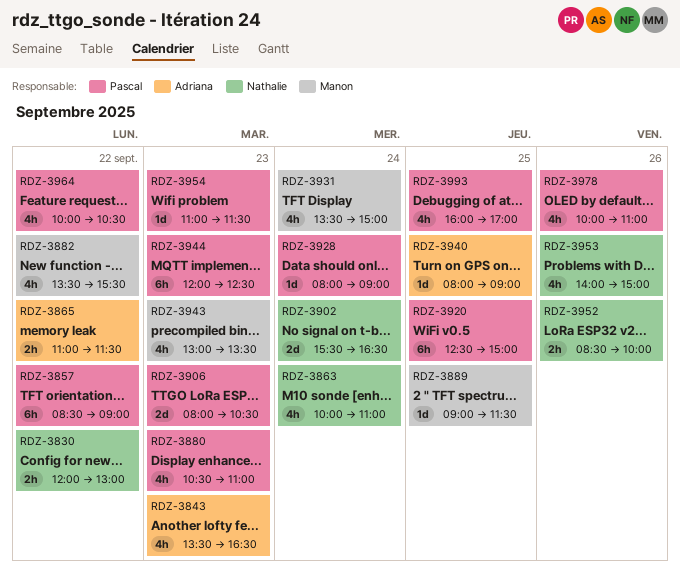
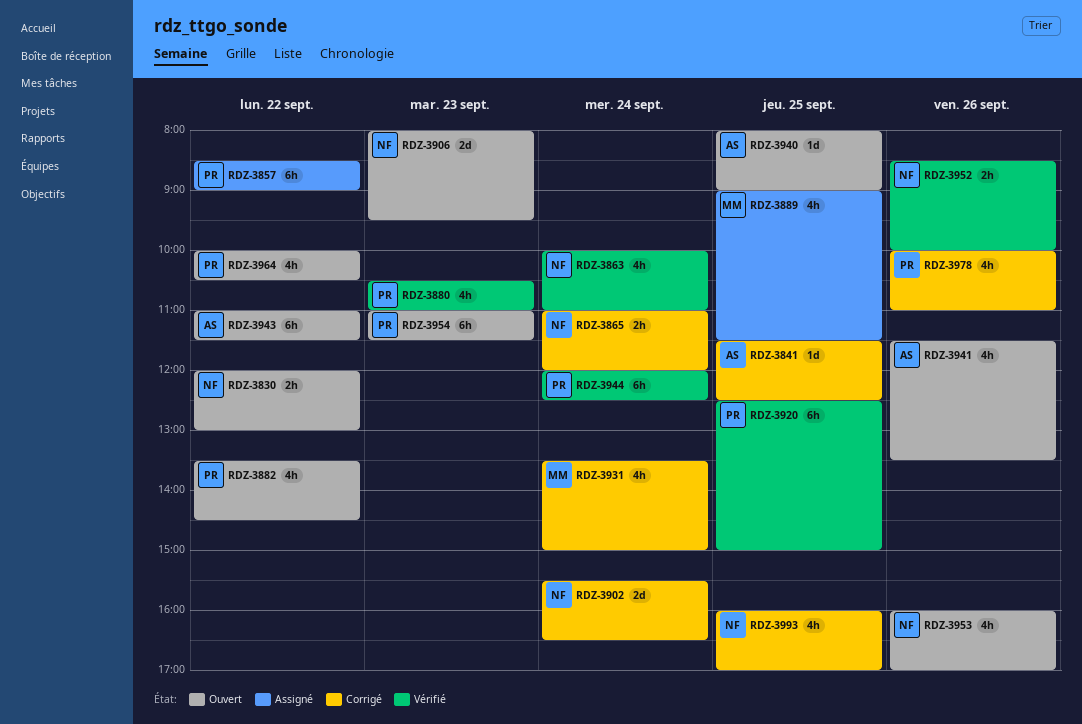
RDZ-3841: none -> present
RDZ-3843: present -> none
RDZ-3865, owner: Adriana -> Nathalie
RDZ-3865, day: Sep 22 -> Sep 24
RDZ-3865, ends: 11:30 -> 12:00
RDZ-3882, owner: Manon -> Pascal
RDZ-3882, ends: 15:30 -> 14:30
RDZ-3889, estimate: 1d -> 4h
RDZ-3906, owner: Pascal -> Nathalie
RDZ-3906, ends: 10:30 -> 09:30
RDZ-3928: present -> none
RDZ-3941: none -> present
RDZ-3943, owner: Manon -> Adriana
RDZ-3943, estimate: 4h -> 6h
RDZ-3943, day: Sep 23 -> Sep 22
RDZ-3943, begins: 13:00 -> 11:00
RDZ-3943, ends: 13:30 -> 11:30
RDZ-3944, day: Sep 23 -> Sep 24
RDZ-3953, begins: 14:00 -> 16:00
RDZ-3953, ends: 15:00 -> 17:00
RDZ-3954, estimate: 1d -> 6h
RDZ-3993, owner: Pascal -> Nathalie

